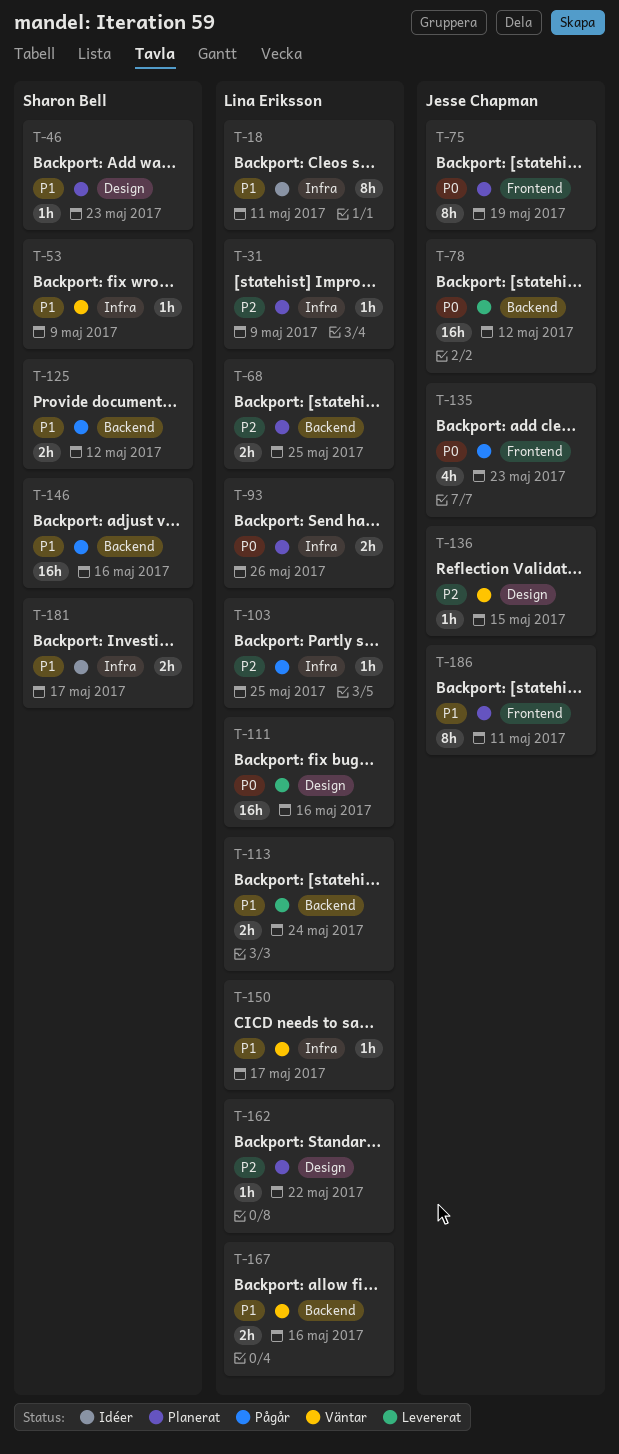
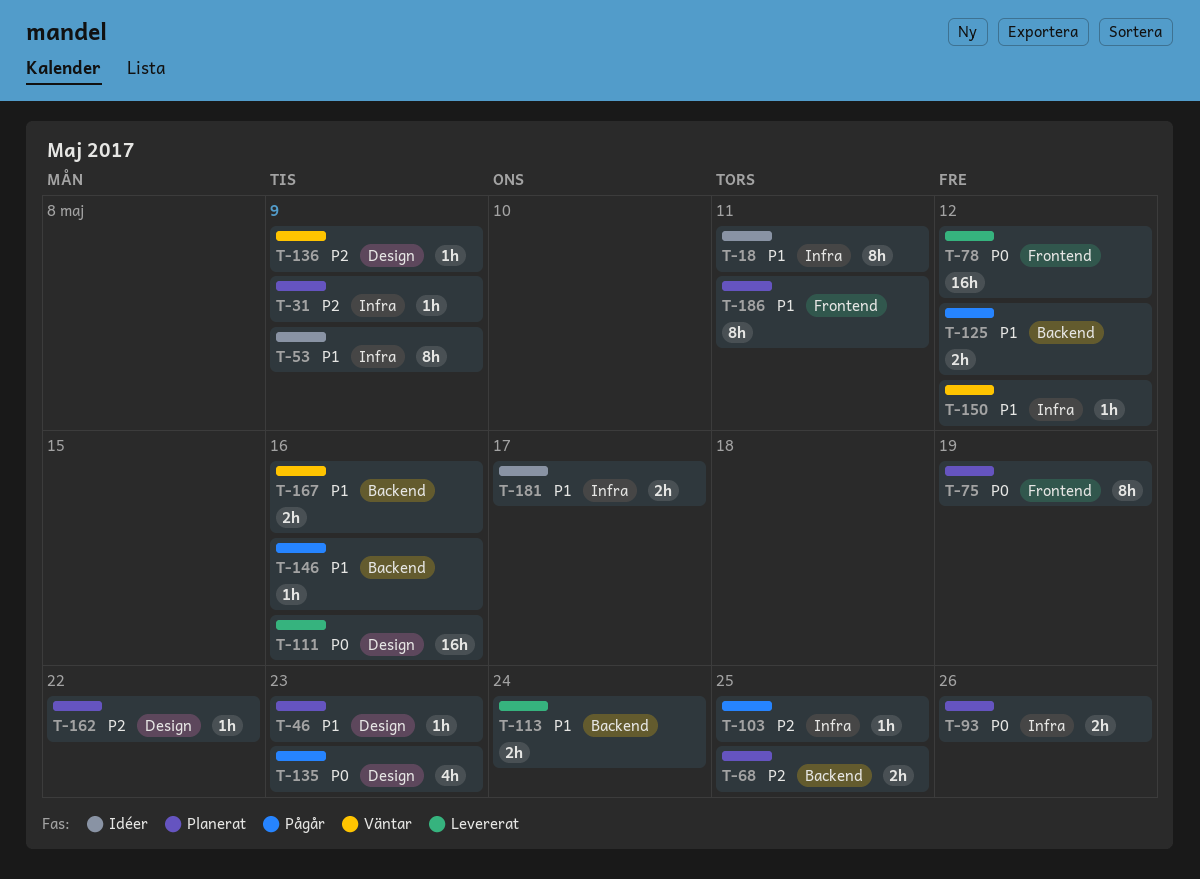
T-53, status: Väntar -> Idéer
T-53, estimate: 1h -> 8h
T-78, label: Backend -> Frontend
T-135, label: Frontend -> Design
T-136, due: May 15 -> May 9
T-146, estimate: 16h -> 1h
T-150, due: May 17 -> May 12

